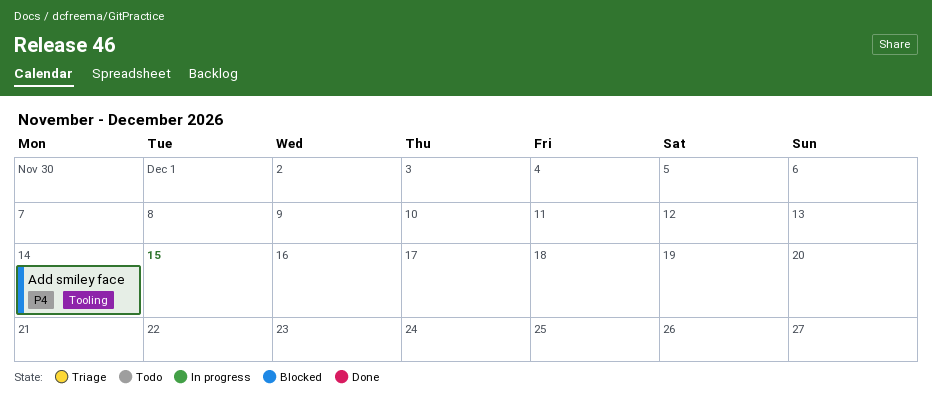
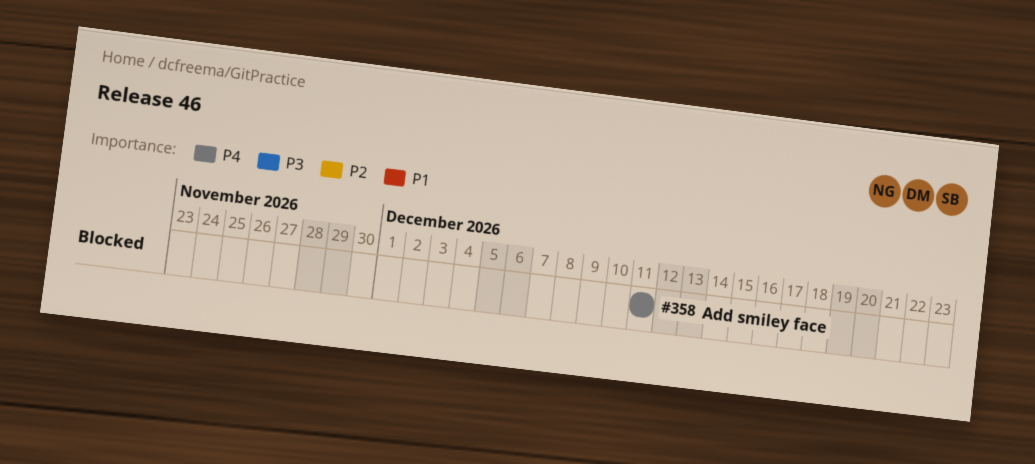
Add smiley face, due: Dec 14 -> Dec 11

